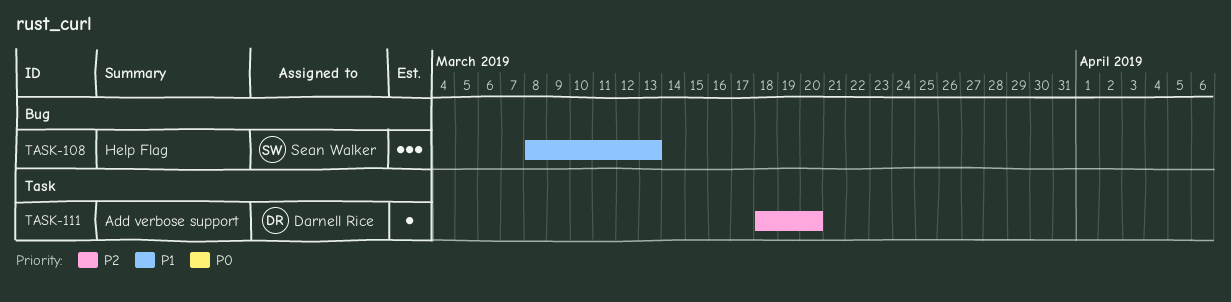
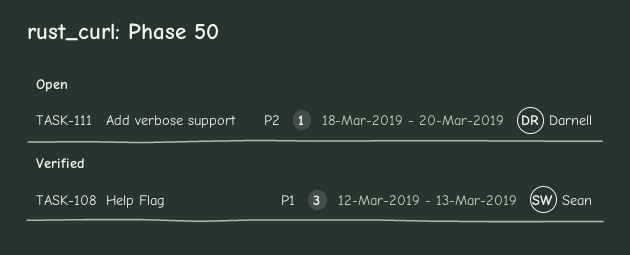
TASK-108, start: Mar 8 -> Mar 12

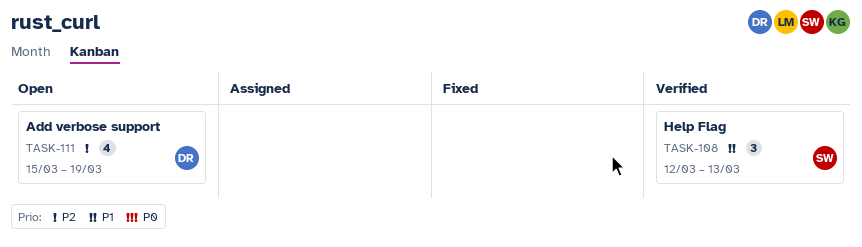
TASK-111, estimate: 1 -> 4
TASK-111, start: Mar 18 -> Mar 15
TASK-111, due: Mar 20 -> Mar 19

